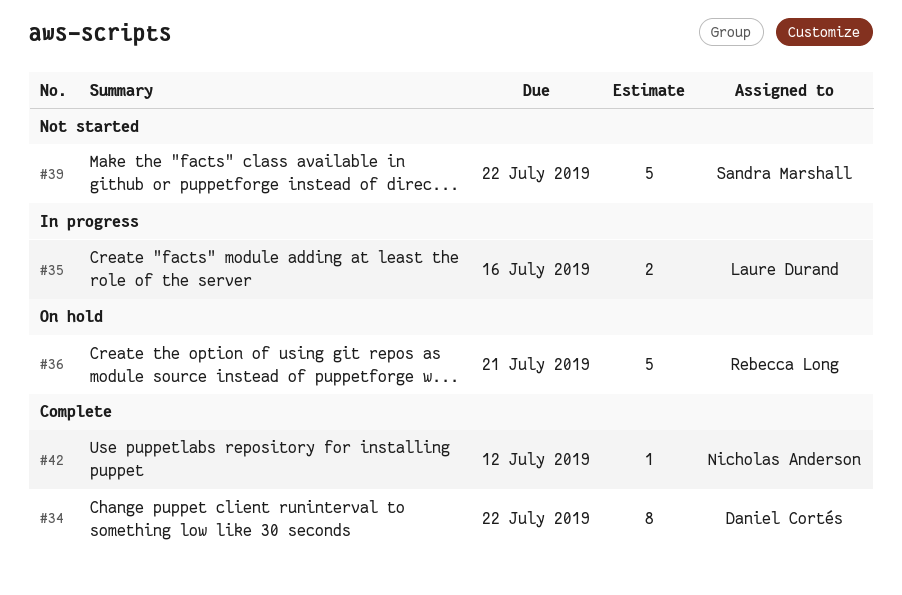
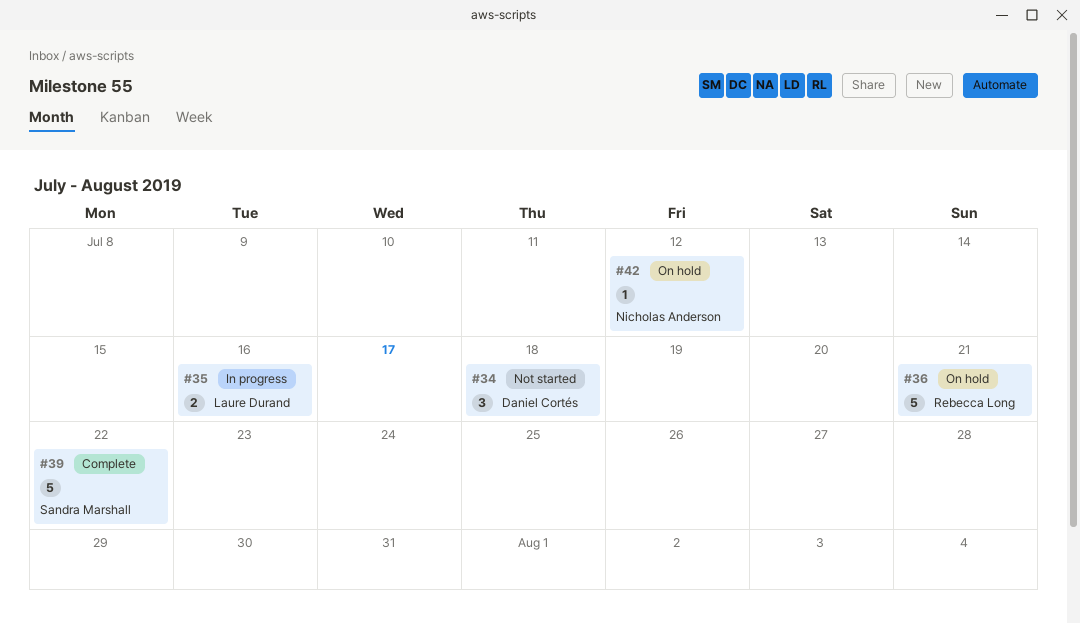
#34, status: Complete -> Not started
#34, estimate: 8 -> 3
#34, due: Jul 22 -> Jul 18
#39, status: Not started -> Complete
#42, status: Complete -> On hold

